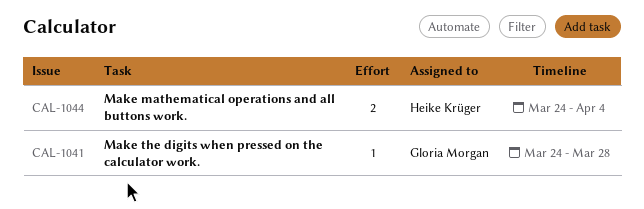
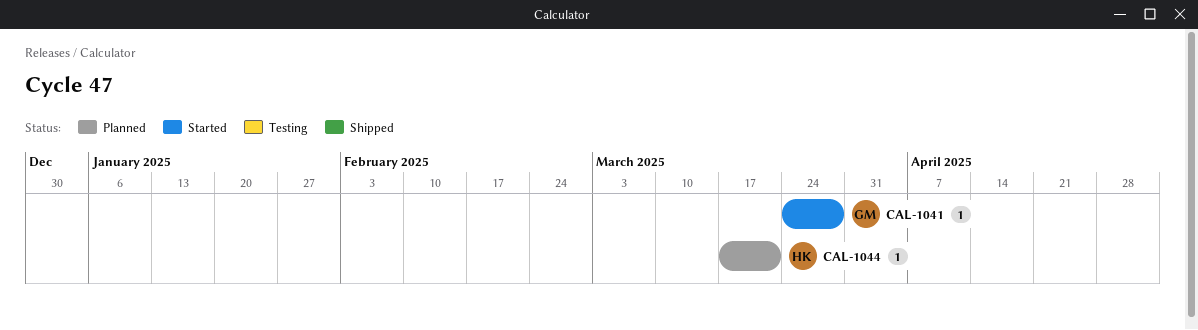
CAL-1044, estimate: 2 -> 1
CAL-1044, start: Mar 24 -> Mar 17
CAL-1044, due: Apr 4 -> Mar 21

